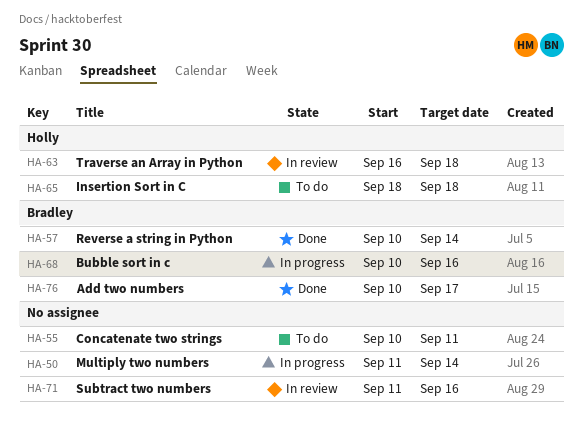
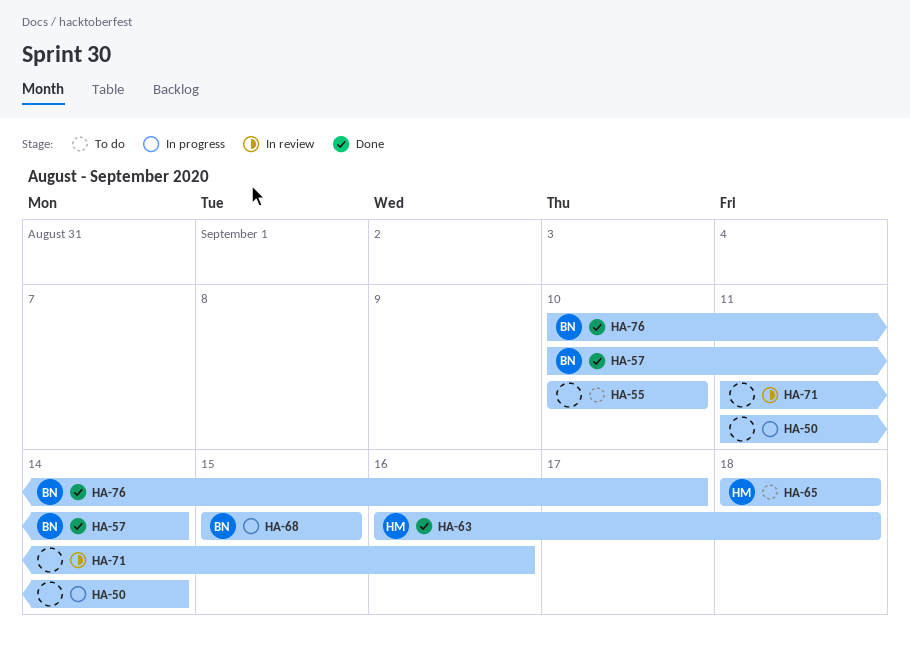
HA-55, due: Sep 11 -> Sep 10
HA-63, status: In review -> Done
HA-68, start: Sep 10 -> Sep 15
HA-68, due: Sep 16 -> Sep 15

